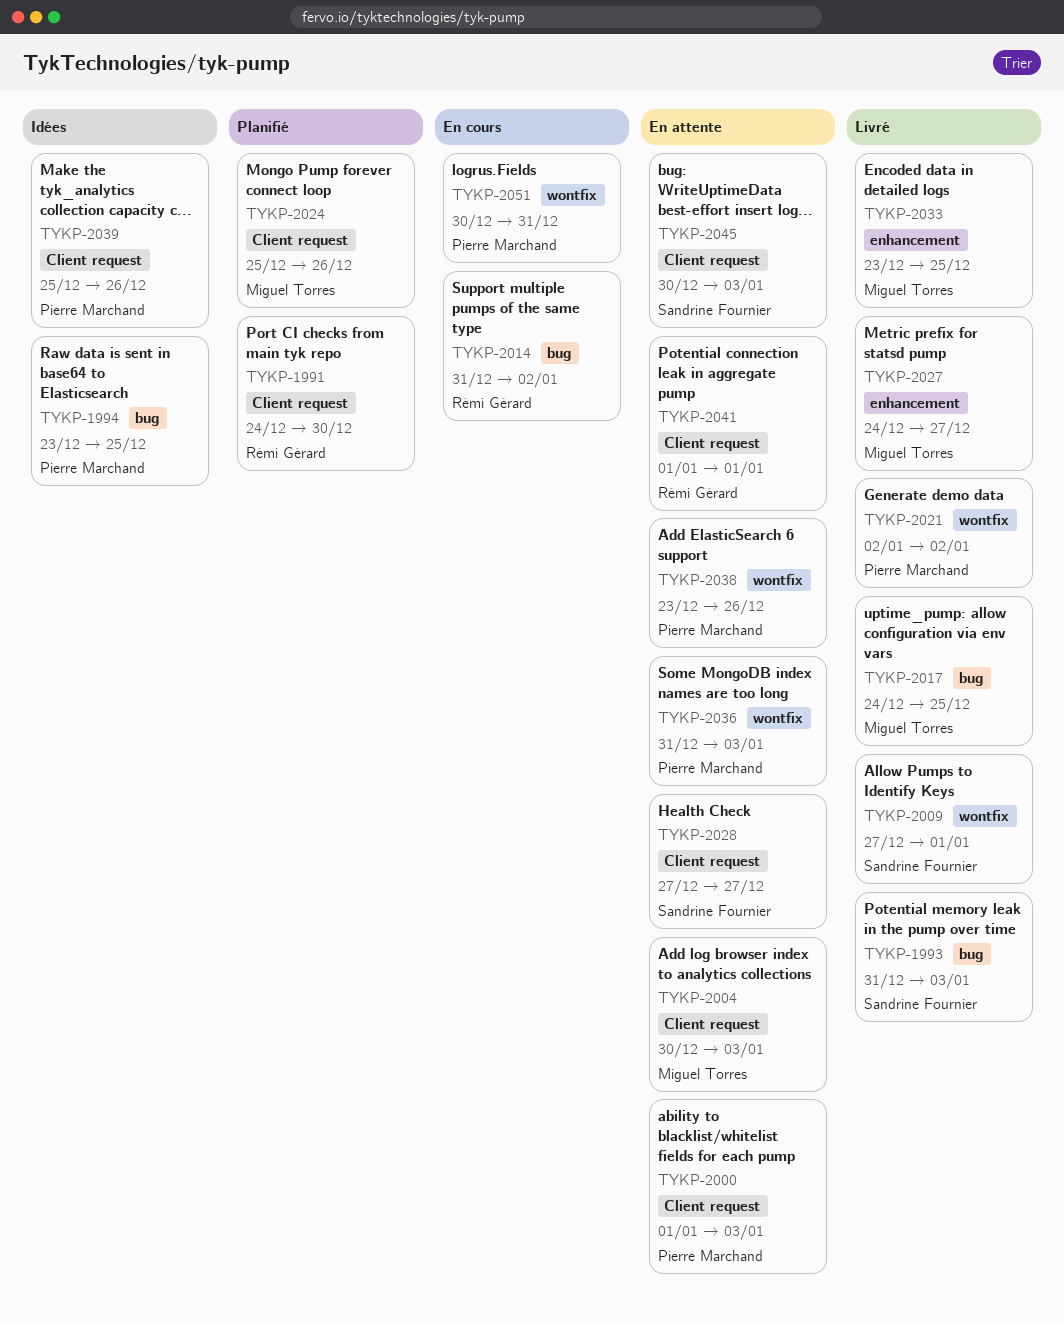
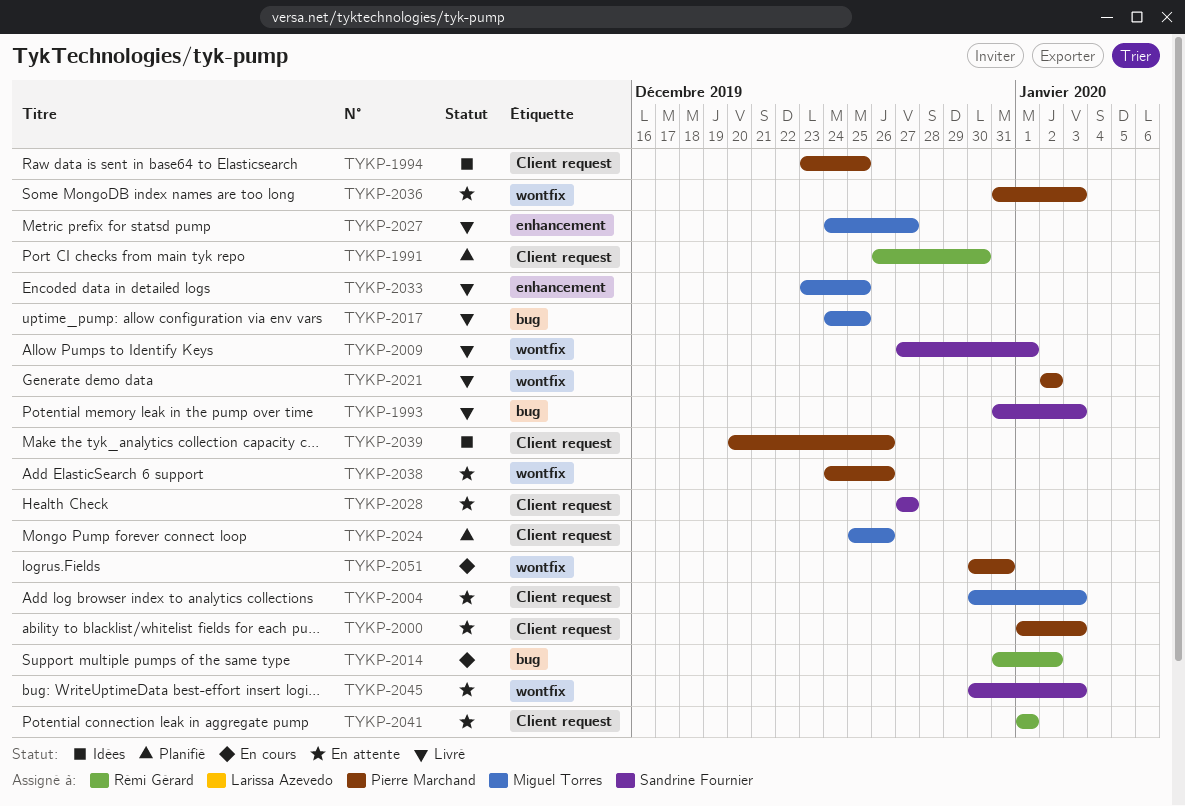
TYKP-1991, start: Dec 24 -> Dec 26
TYKP-1994, label: bug -> Client request
TYKP-2038, start: Dec 23 -> Dec 24
TYKP-2039, start: Dec 25 -> Dec 20
TYKP-2045, label: Client request -> wontfix

